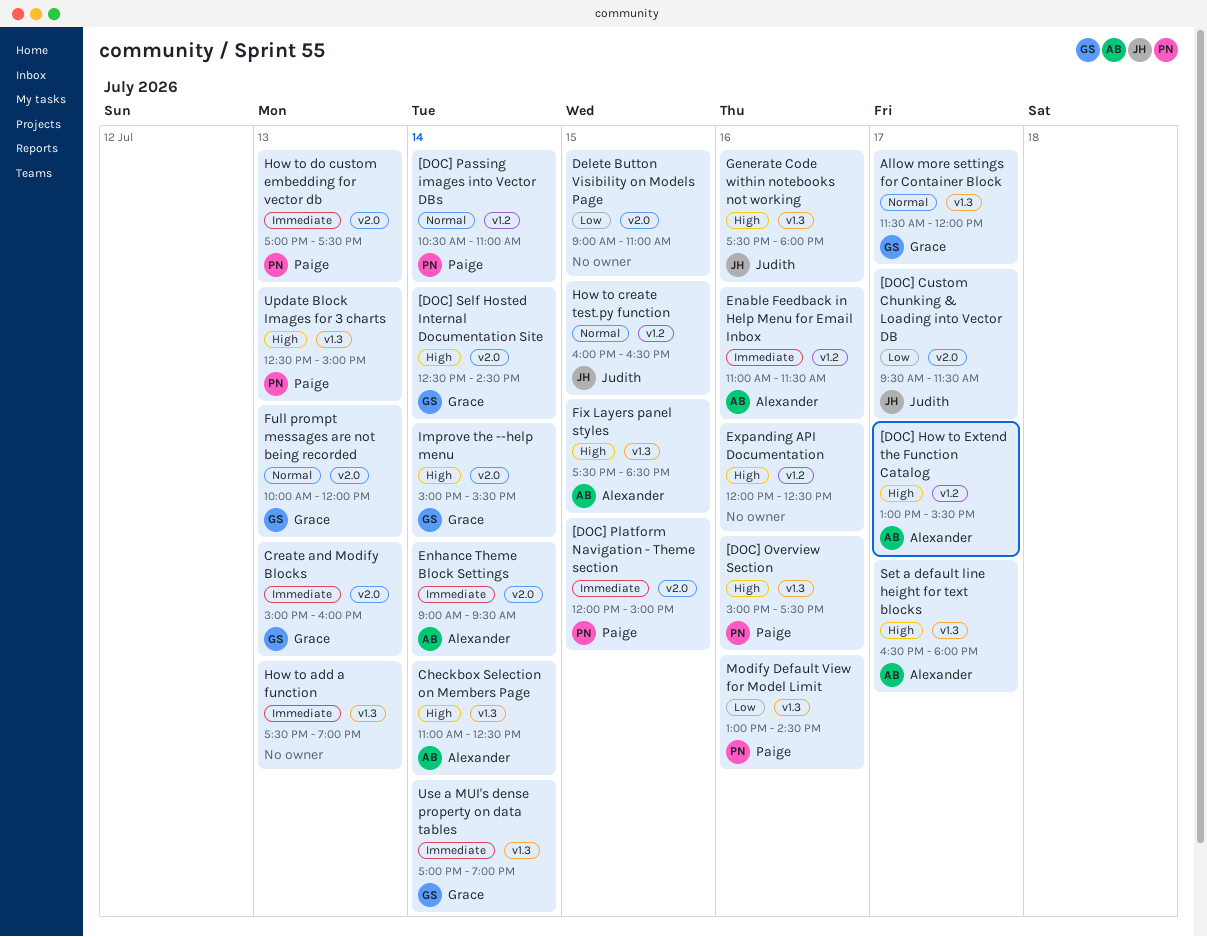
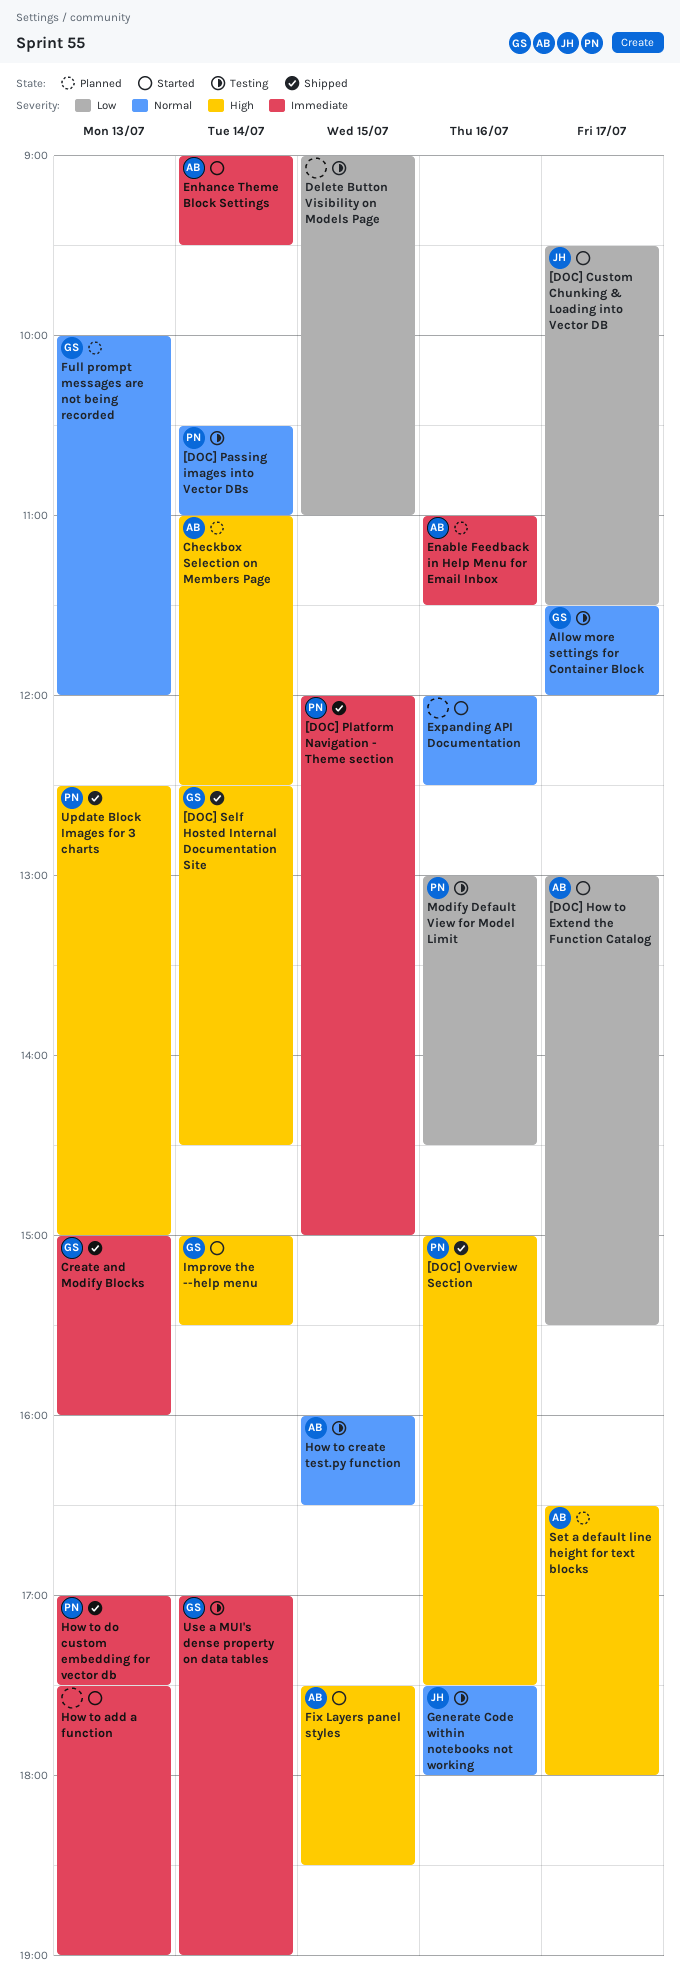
[DOC] How to Extend the Function Catalog, priority: High -> Low
Expanding API Documentation, priority: High -> Normal
Generate Code within notebooks not working, priority: High -> Normal
How to create test.py function, owner: Judith -> Alexander

